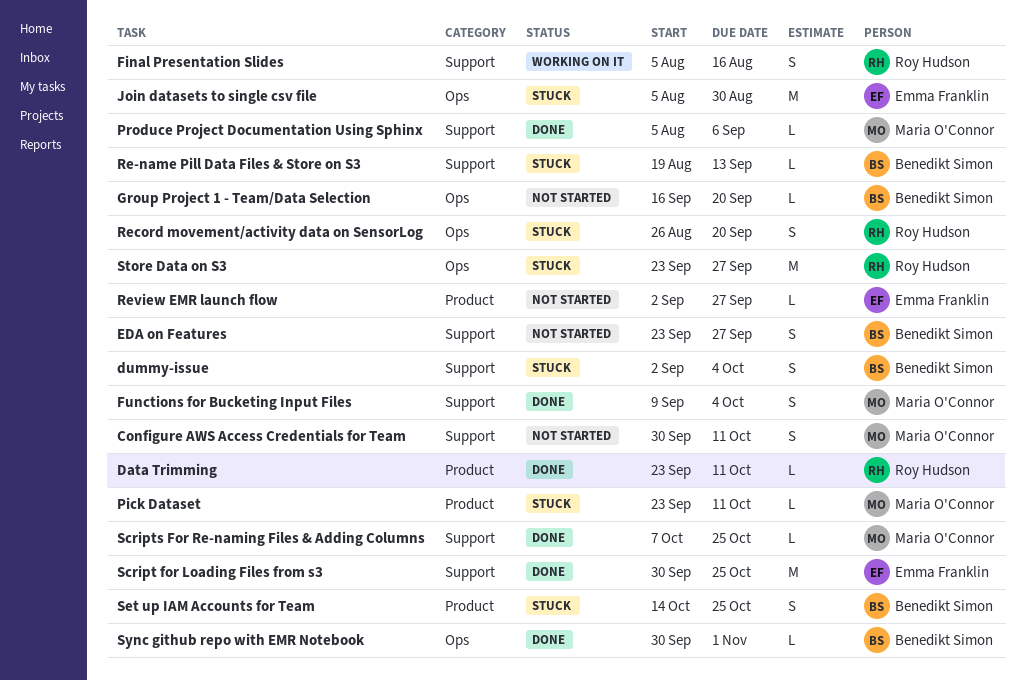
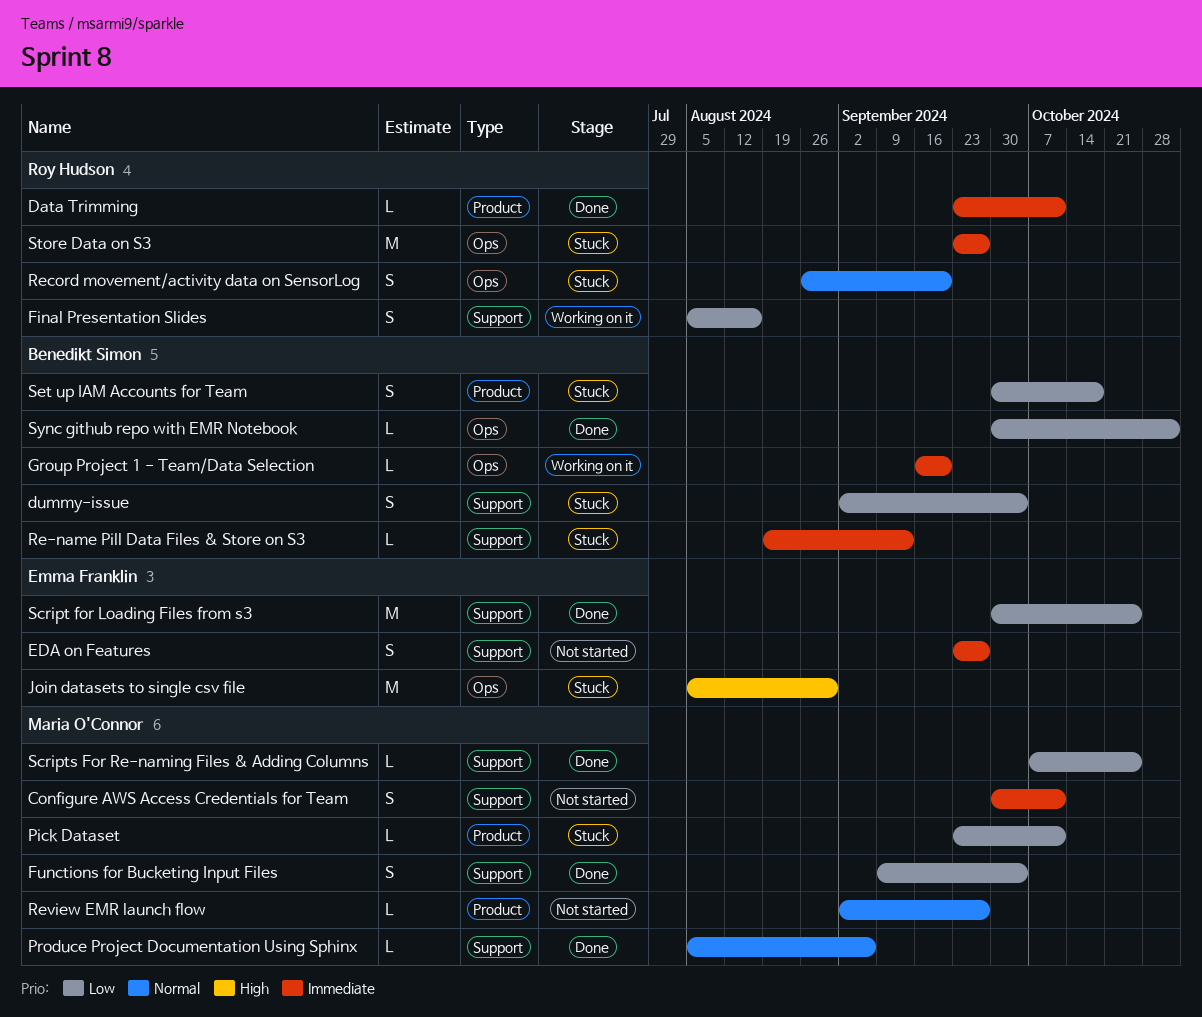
EDA on Features, owner: Benedikt Simon -> Emma Franklin
Group Project 1 - Team/Data Selection, status: Not started -> Working on it
Review EMR launch flow, owner: Emma Franklin -> Maria O'Connor
Set up IAM Accounts for Team, start: Oct 14 -> Sep 30
Set up IAM Accounts for Team, due: Oct 25 -> Oct 18

